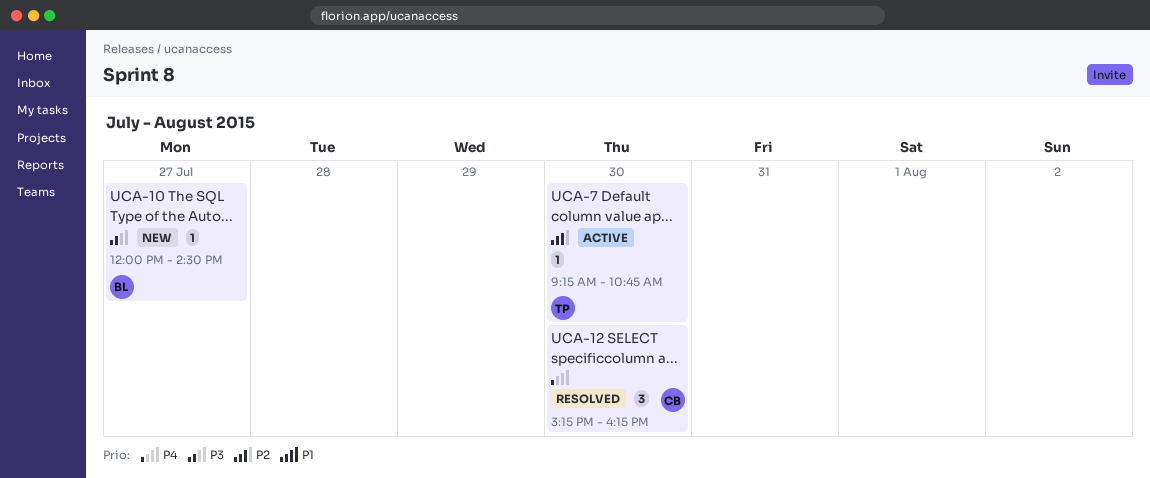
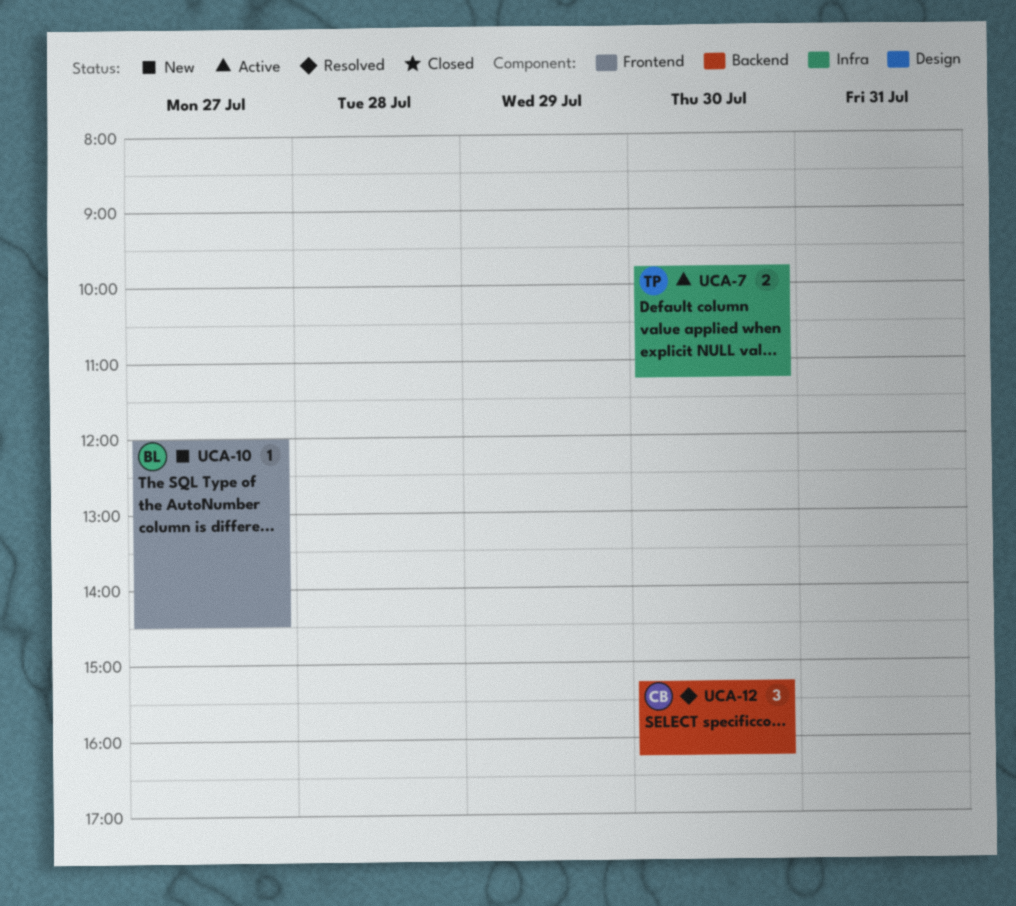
UCA-7, estimate: 1 -> 2
UCA-7, begins: 09:15 -> 09:45
UCA-7, ends: 10:45 -> 11:15

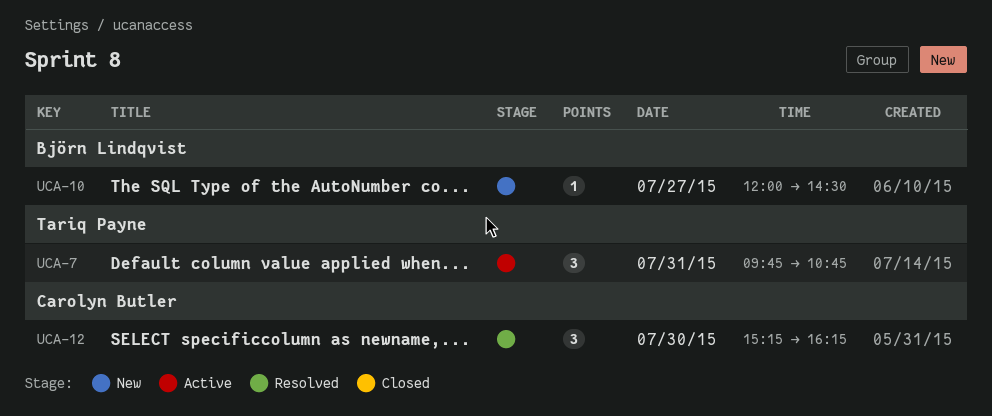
UCA-7, estimate: 2 -> 3
UCA-7, day: Jul 30 -> Jul 31
UCA-7, ends: 11:15 -> 10:45

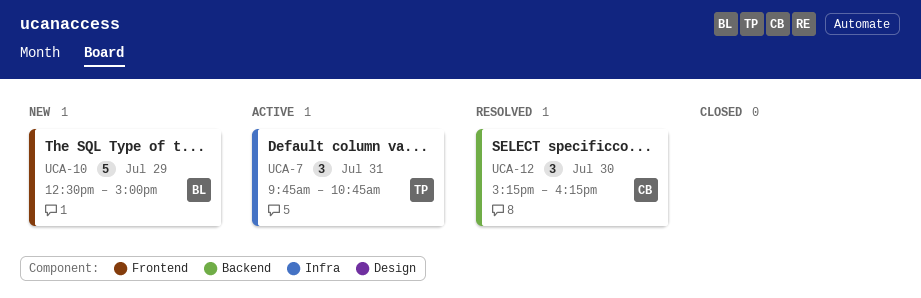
UCA-10, estimate: 1 -> 5
UCA-10, day: Jul 27 -> Jul 29
UCA-10, begins: 12:00 -> 12:30
UCA-10, ends: 14:30 -> 15:00

